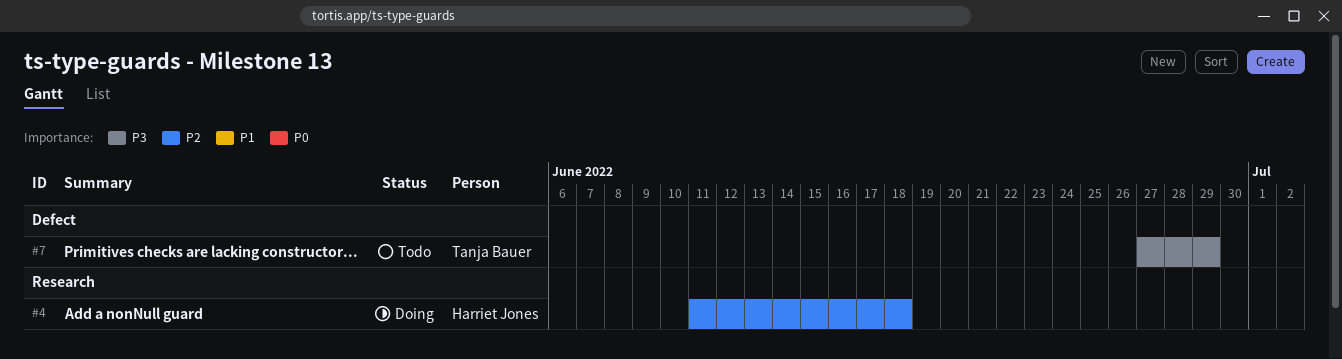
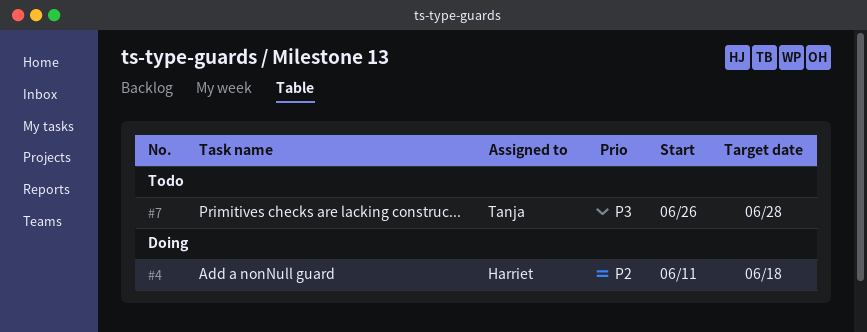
#7, start: Jun 27 -> Jun 26
#7, due: Jun 29 -> Jun 28

